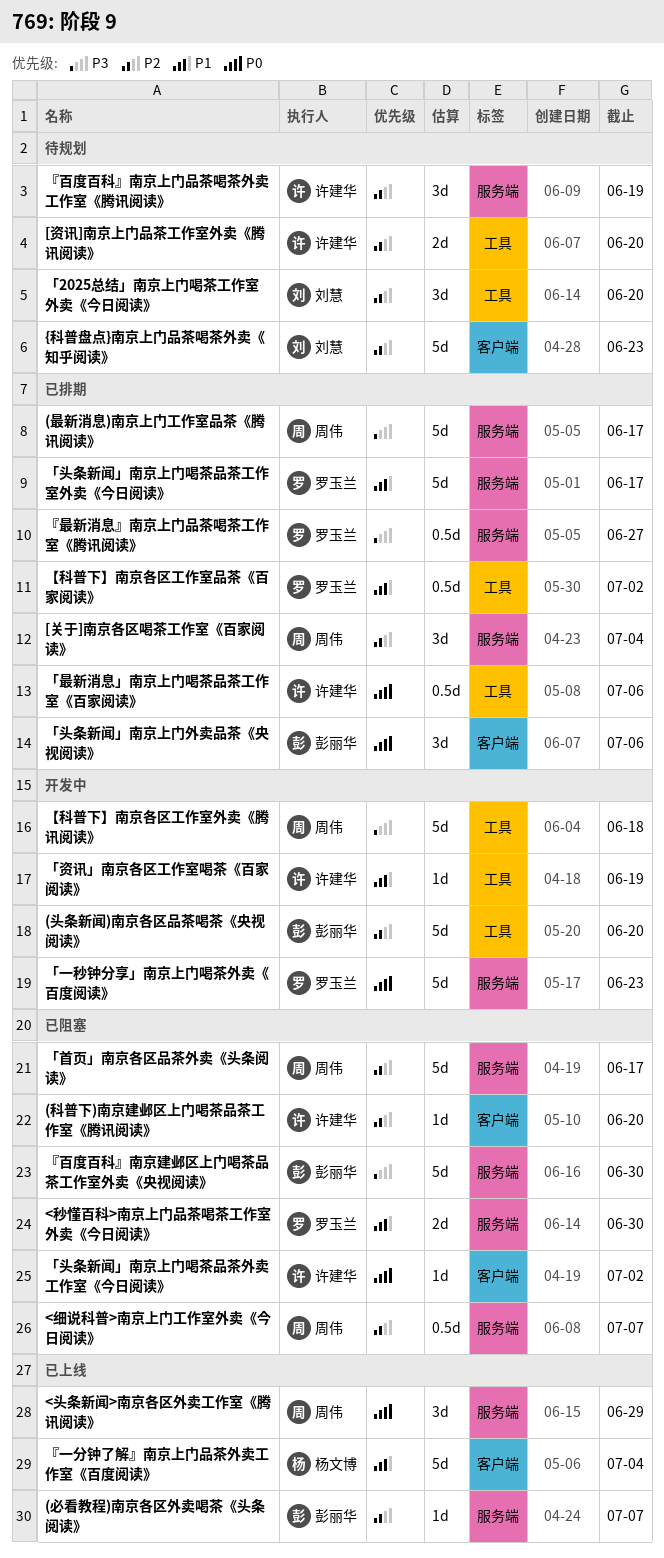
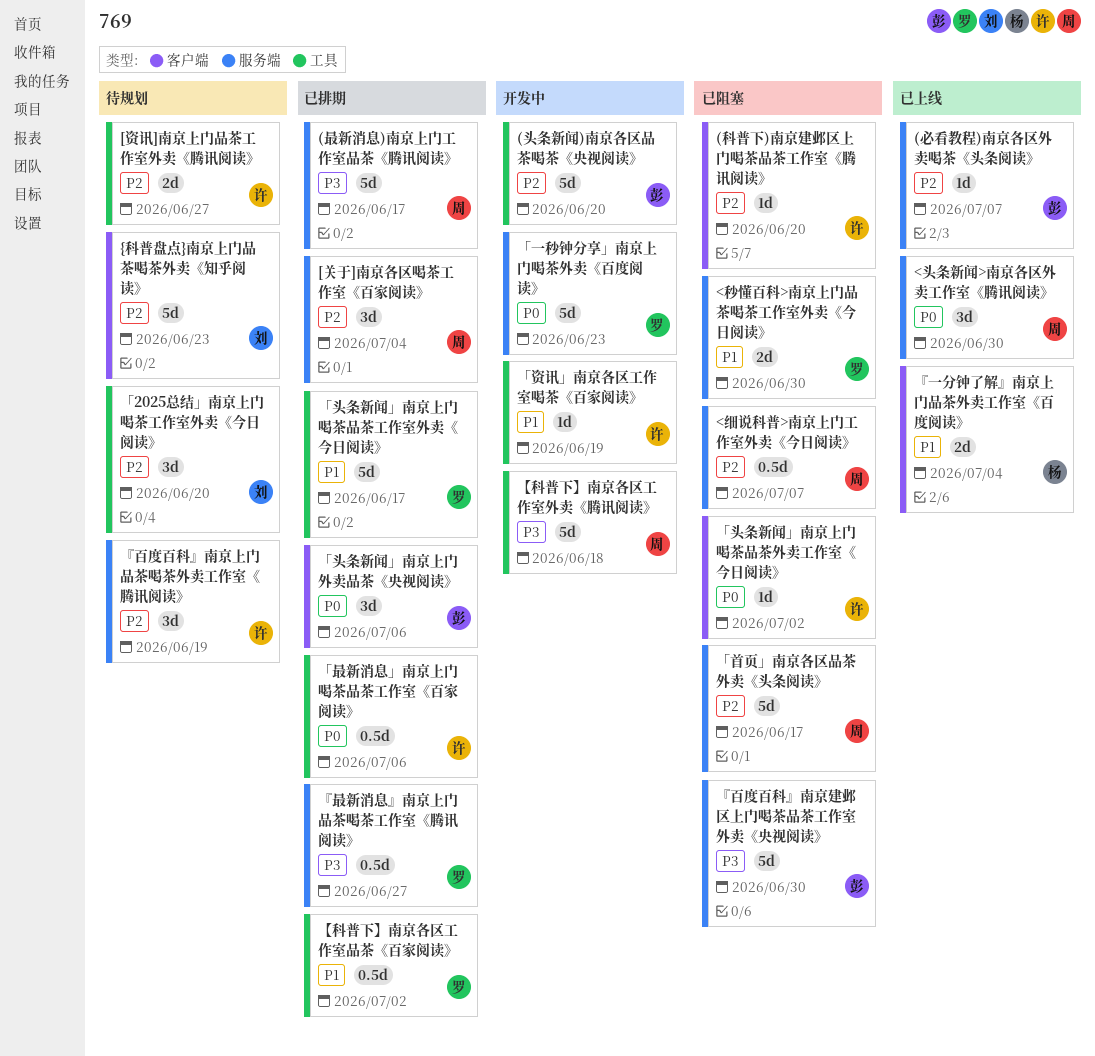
<头条新闻>南京各区外卖工作室《腾讯阅读》, due: Jun 29 -> Jun 30
[资讯]南京上门品茶工作室外卖《腾讯阅读》, due: Jun 20 -> Jun 27
「头条新闻」南京上门喝茶品茶工作室外卖《今日阅读》, label: 服务端 -> 工具
『一分钟了解』南京上门品茶外卖工作室《百度阅读》, estimate: 5d -> 2d

